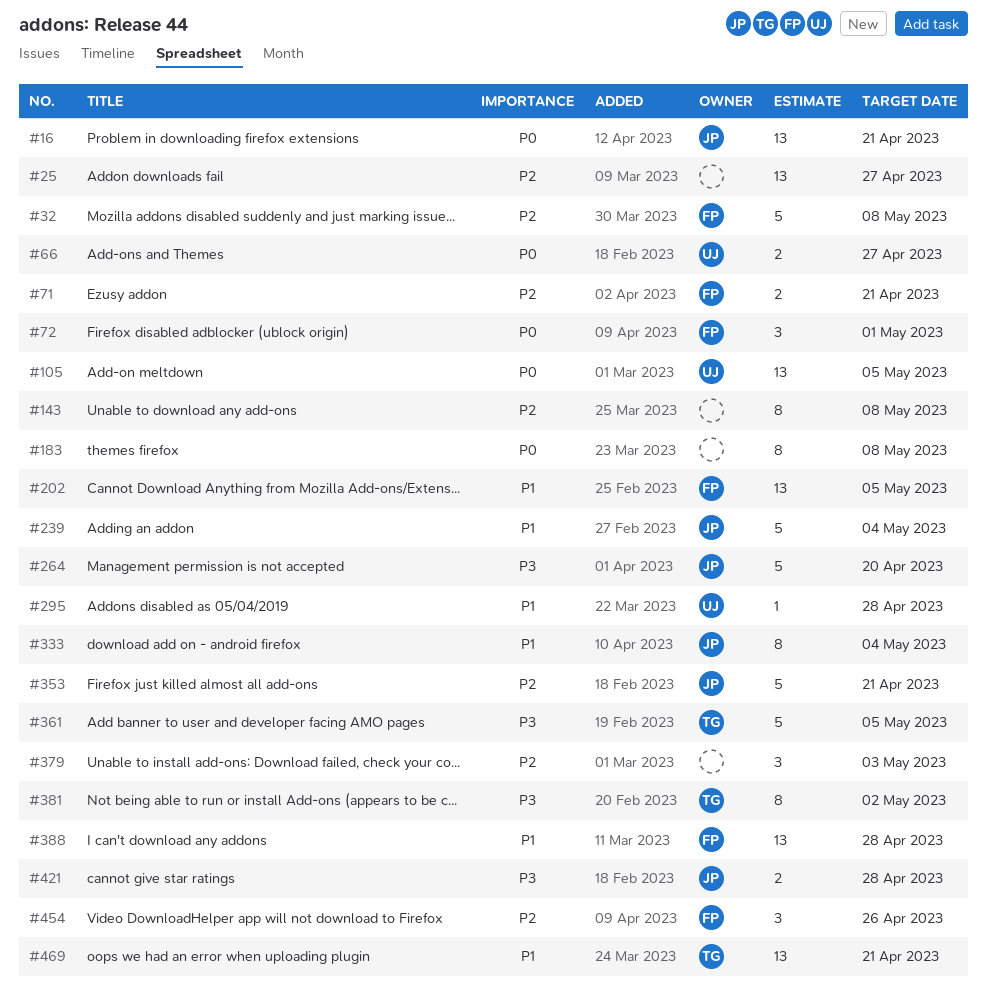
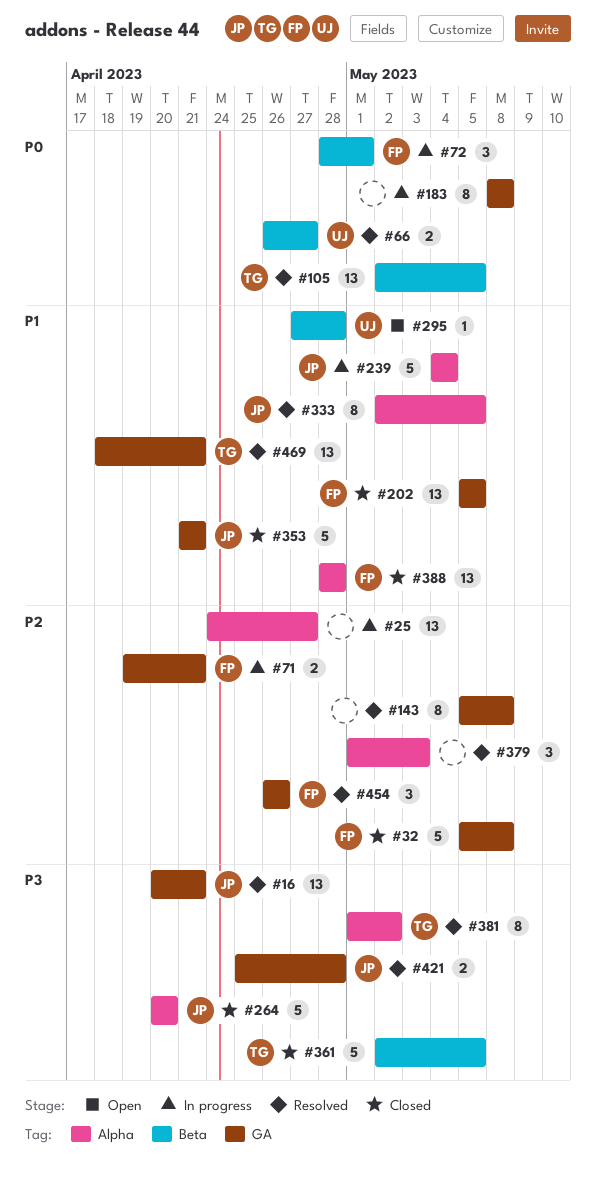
#16, priority: P0 -> P3
#105, owner: UJ -> TG
#333, due: May 4 -> May 5
#353, priority: P2 -> P1

